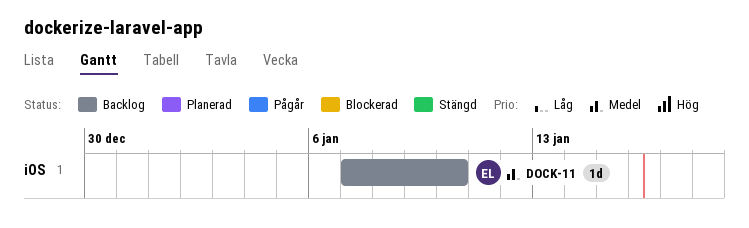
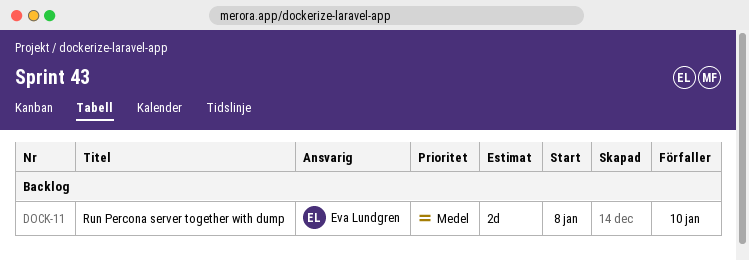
DOCK-11, estimate: 1d -> 2d
DOCK-11, start: Jan 7 -> Jan 8

